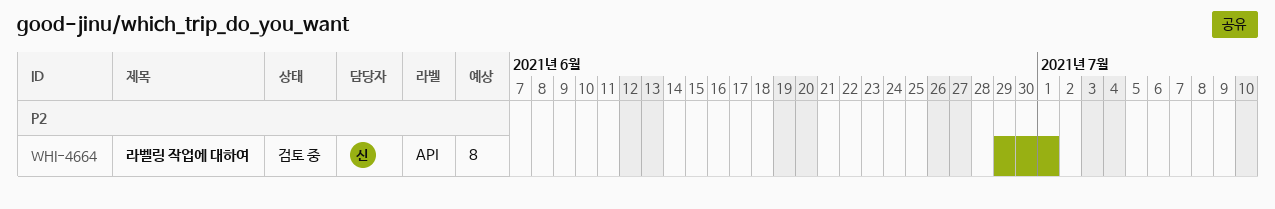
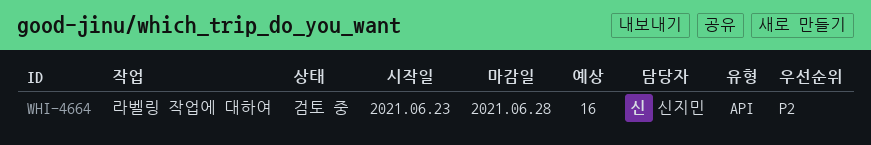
WHI-4664, estimate: 8 -> 16
WHI-4664, start: Jun 29 -> Jun 23
WHI-4664, due: Jul 1 -> Jun 28

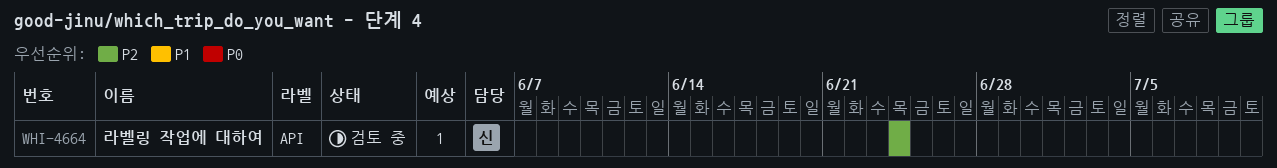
WHI-4664, estimate: 16 -> 1
WHI-4664, start: Jun 23 -> Jun 24
WHI-4664, due: Jun 28 -> Jun 24

